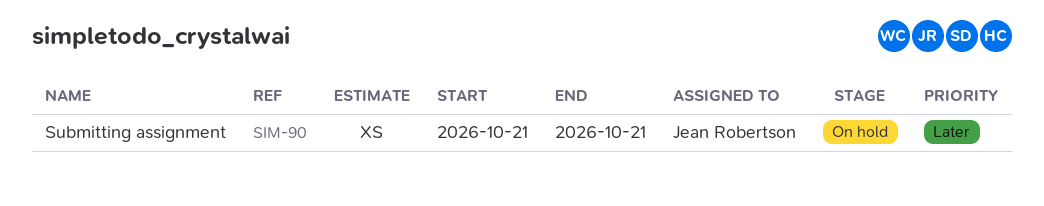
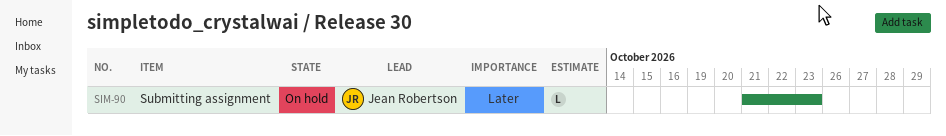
SIM-90, estimate: XS -> L
SIM-90, due: Oct 21 -> Oct 23

